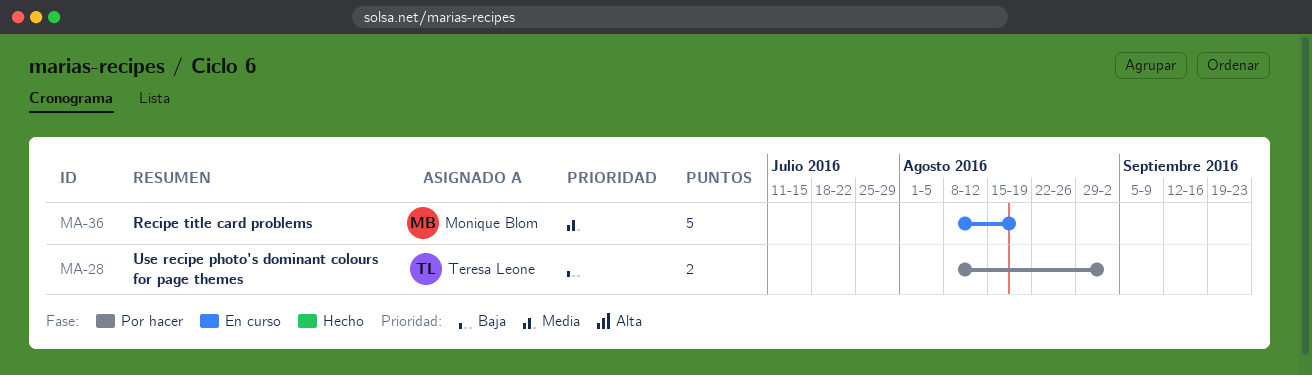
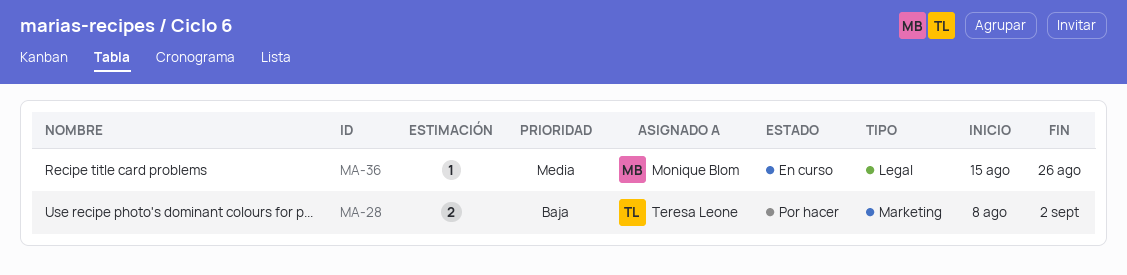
MA-36, estimate: 5 -> 1
MA-36, start: Aug 8 -> Aug 15
MA-36, due: Aug 19 -> Aug 26

